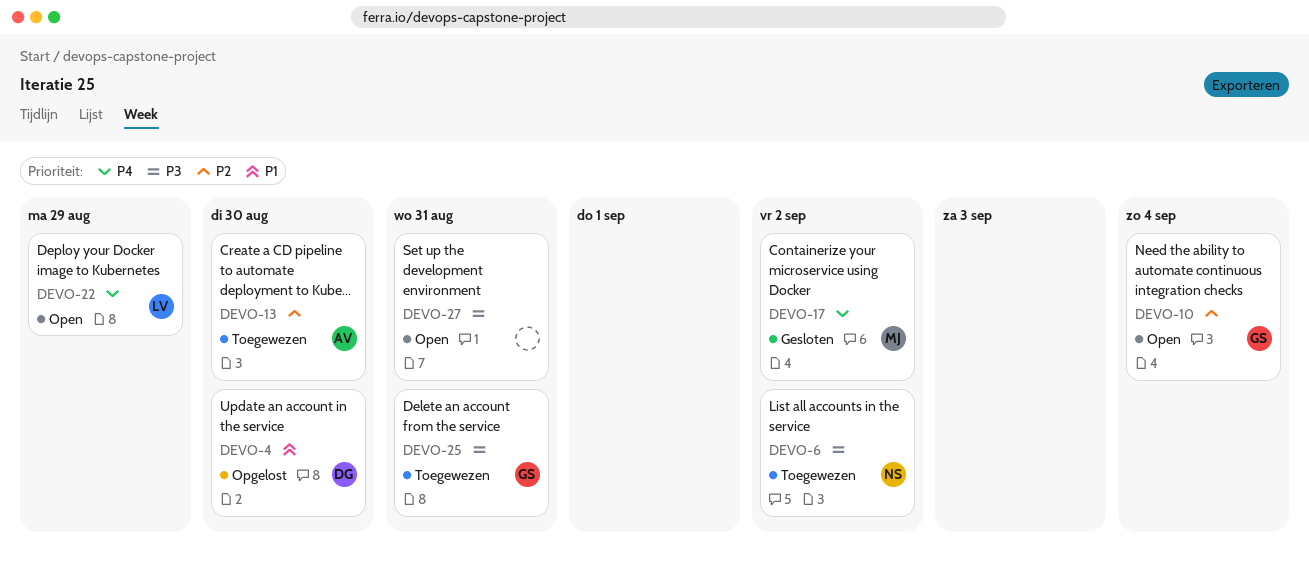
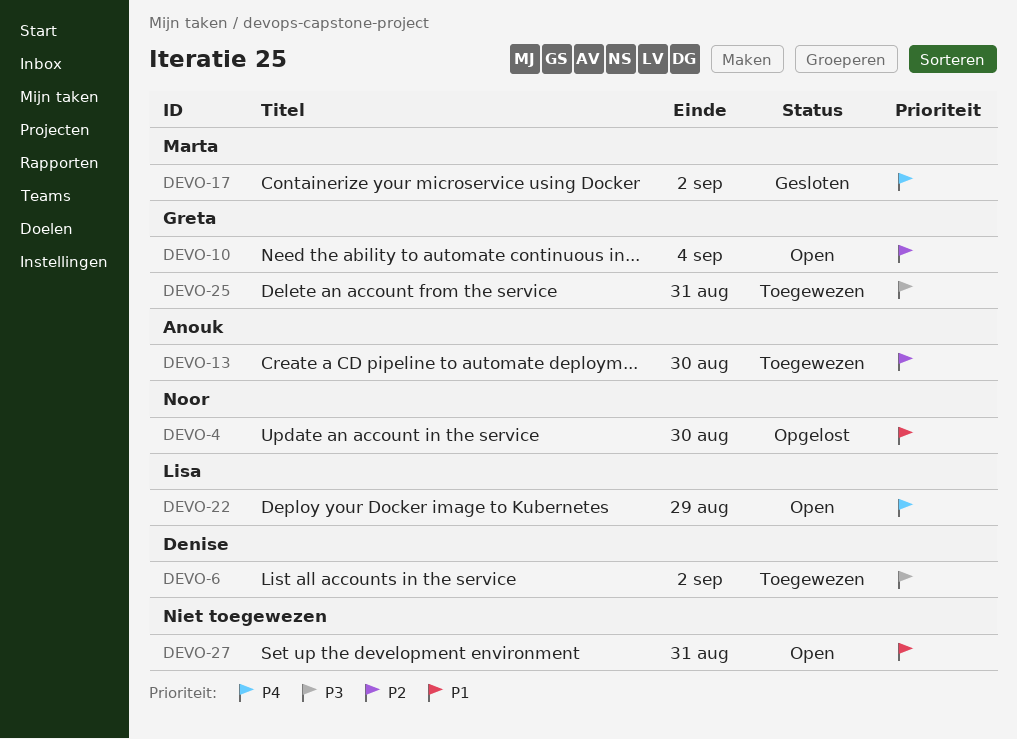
DEVO-4, owner: Denise -> Noor
DEVO-6, owner: Noor -> Denise
DEVO-27, priority: P3 -> P1

